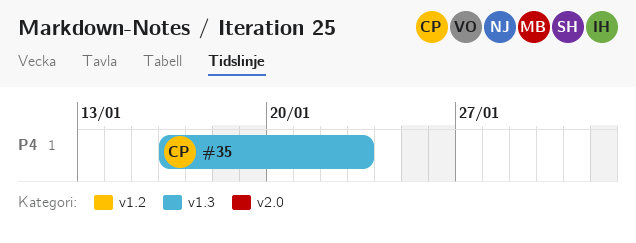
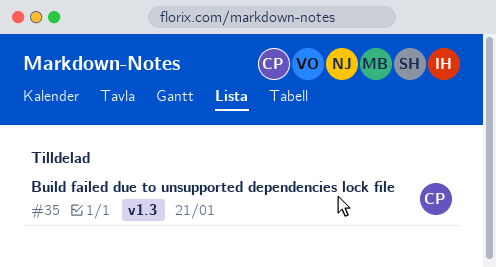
#35, due: Jan 23 -> Jan 21

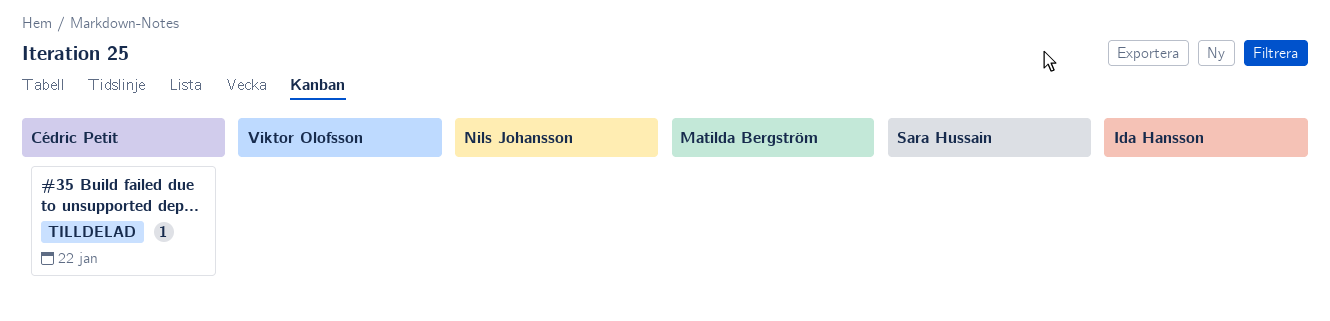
#35, due: Jan 21 -> Jan 22

